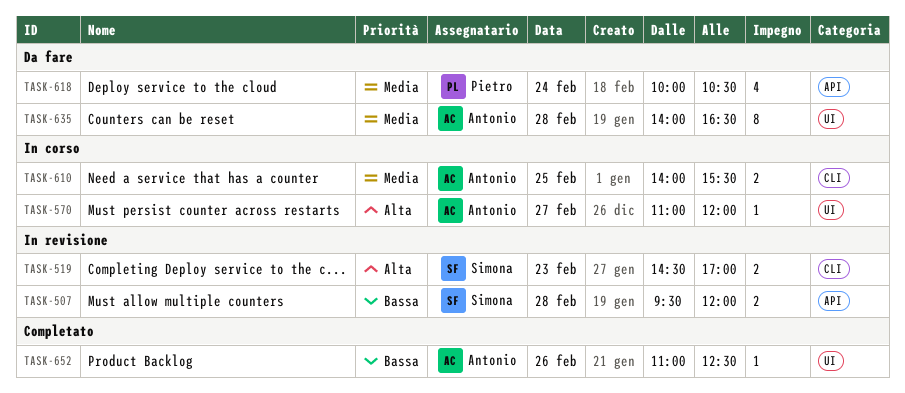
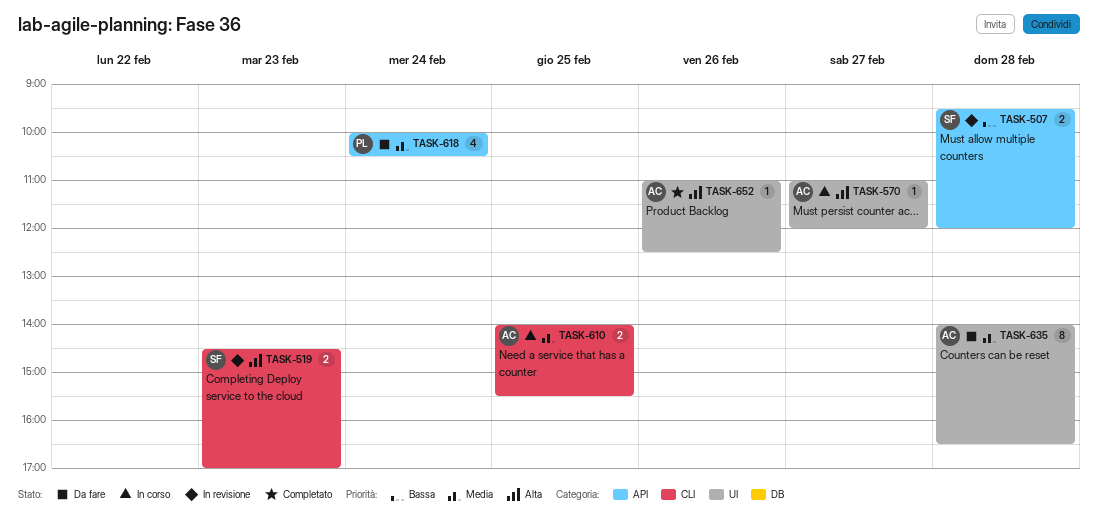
TASK-652, priority: Bassa -> Alta

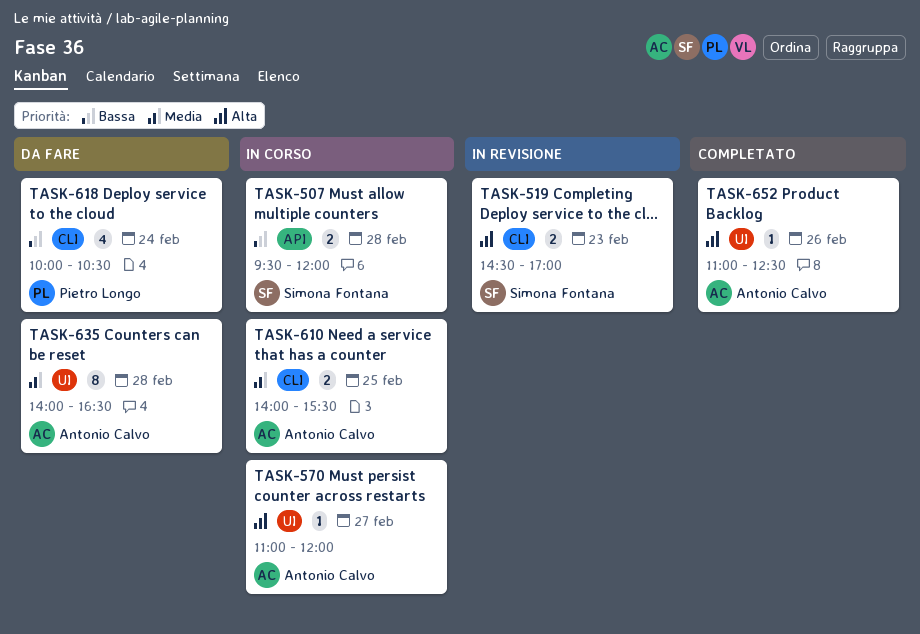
TASK-507, status: In revisione -> In corso
TASK-618, priority: Media -> Bassa
TASK-618, label: API -> CLI

